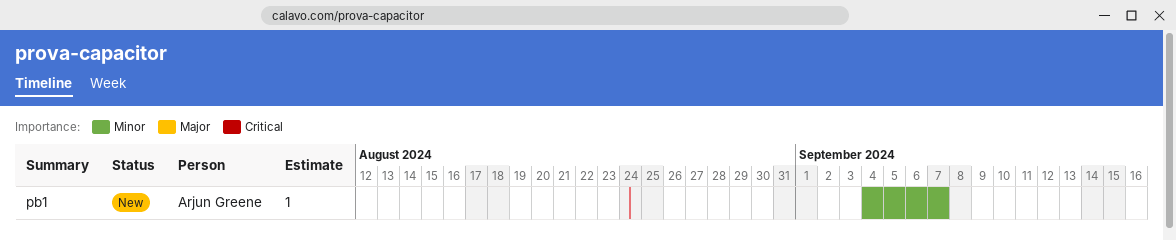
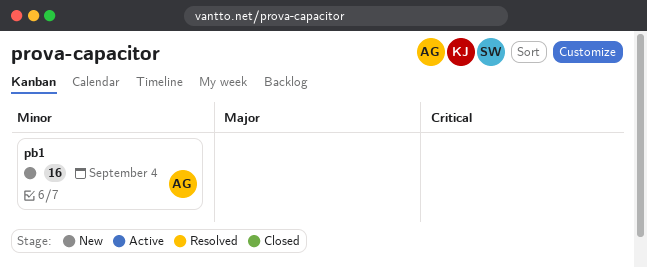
pb1, estimate: 1 -> 16
pb1, due: Sep 7 -> Sep 4

